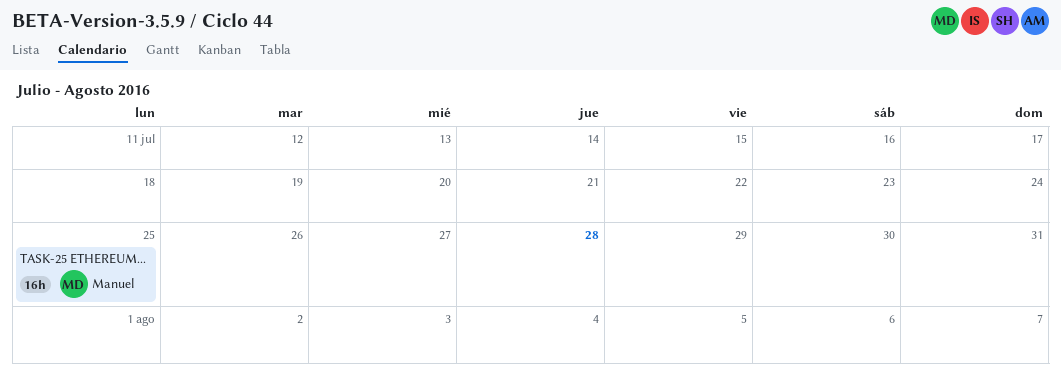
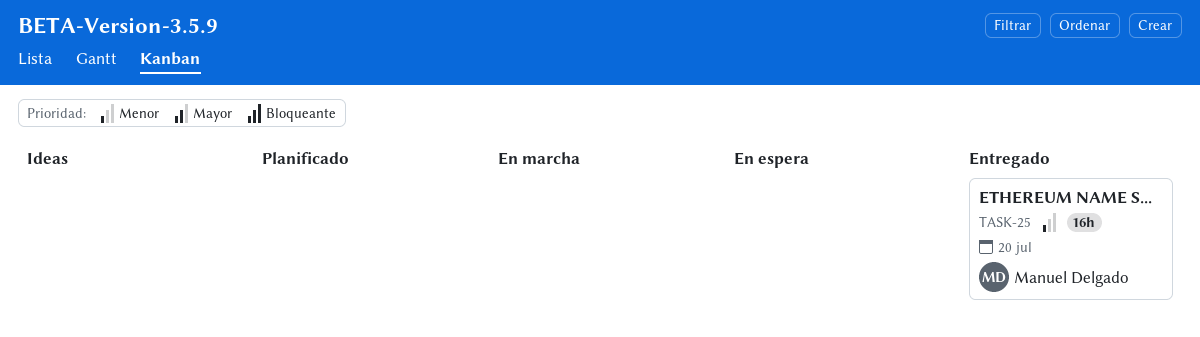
TASK-25, due: Jul 25 -> Jul 20

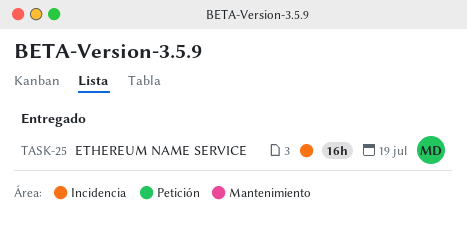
TASK-25, due: Jul 20 -> Jul 19

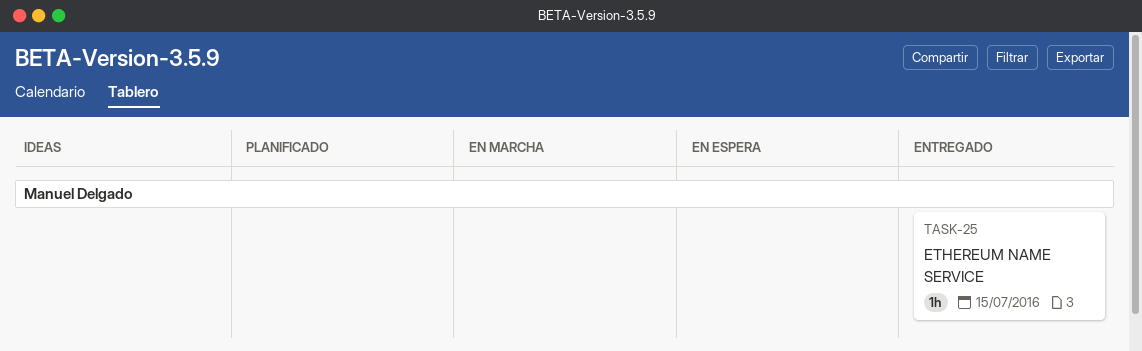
TASK-25, estimate: 16h -> 1h
TASK-25, due: Jul 19 -> Jul 15

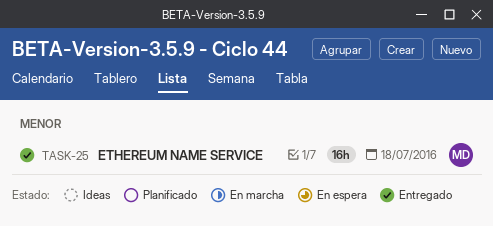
TASK-25, estimate: 1h -> 16h
TASK-25, due: Jul 15 -> Jul 18

